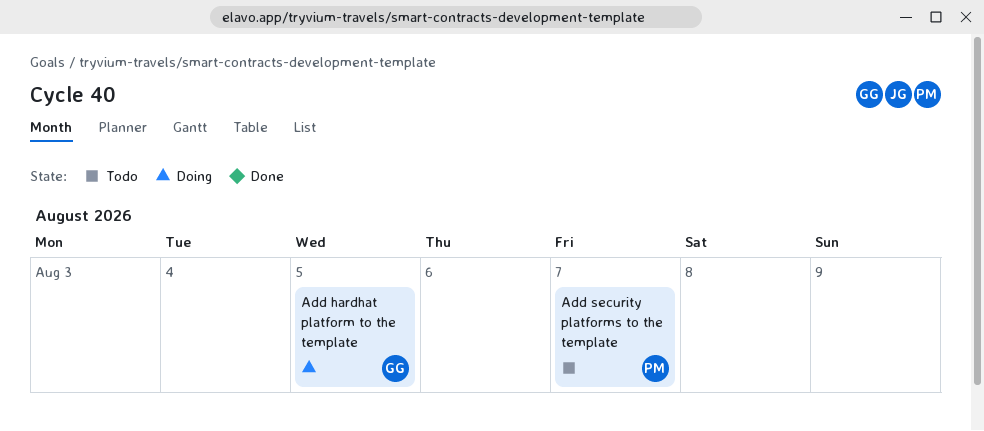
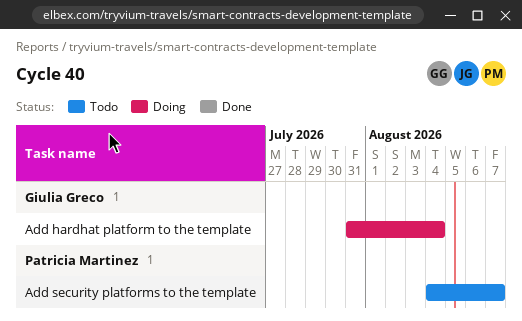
Add hardhat platform to the template, due: Aug 5 -> Aug 4

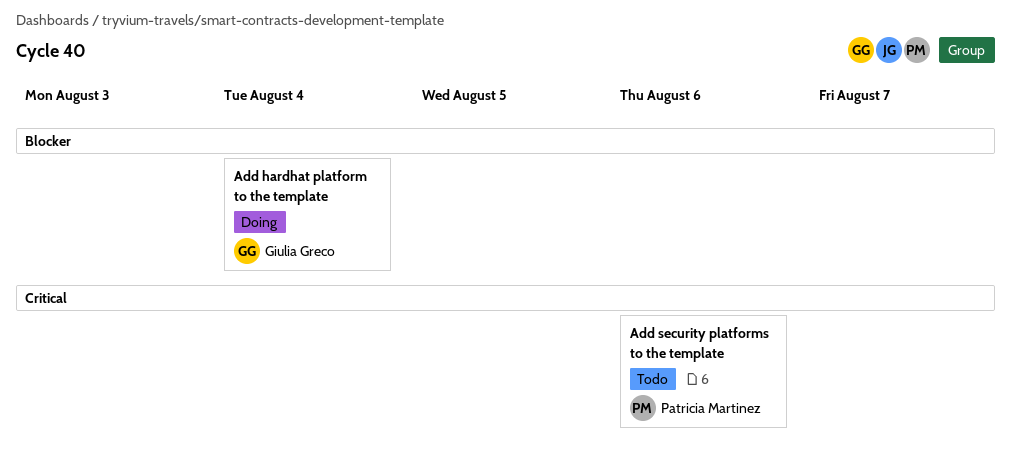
Add security platforms to the template, due: Aug 7 -> Aug 6

